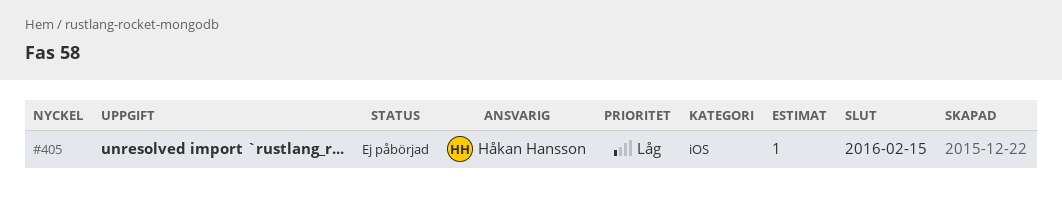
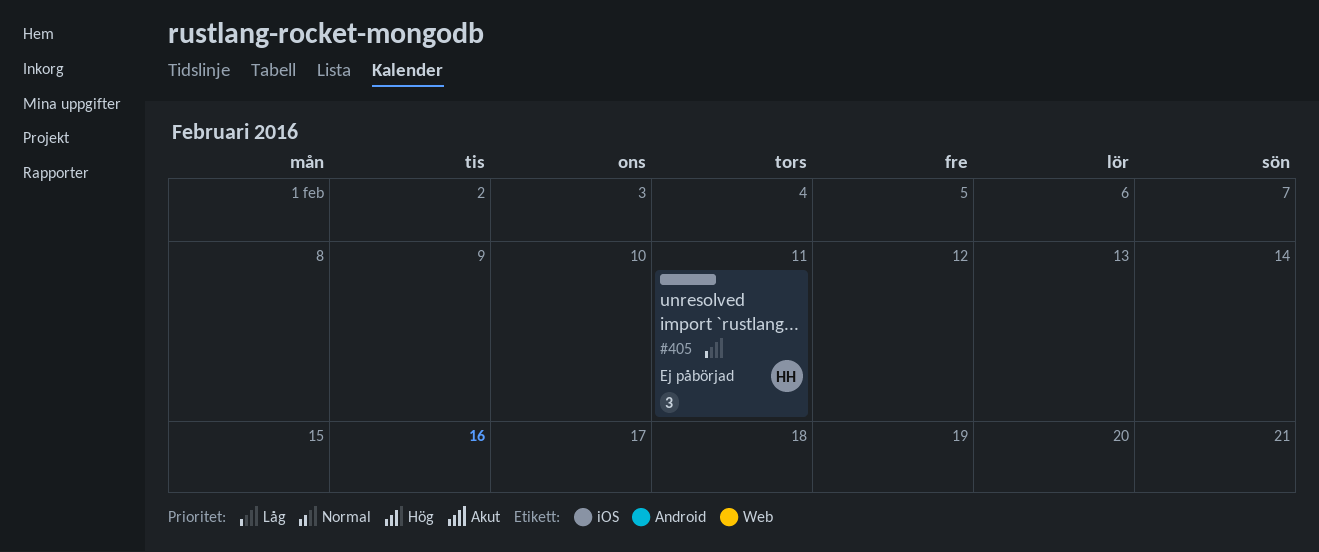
#405, estimate: 1 -> 3
#405, due: Feb 15 -> Feb 11

